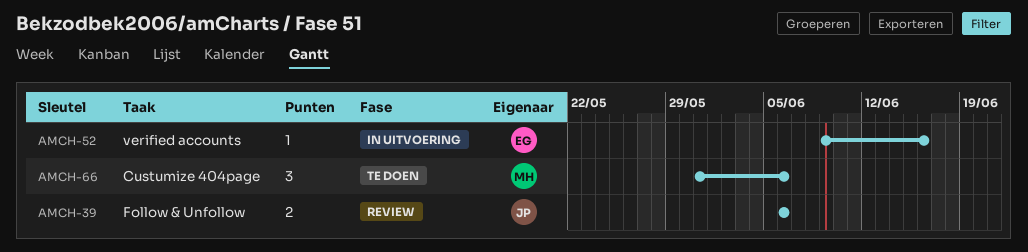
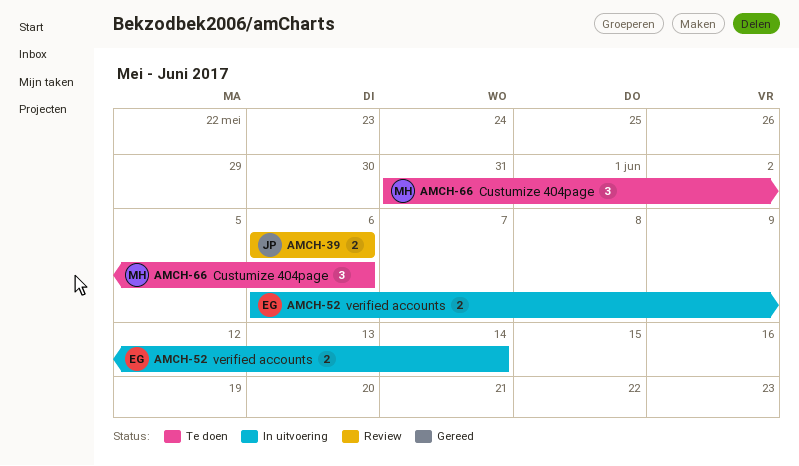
AMCH-52, estimate: 1 -> 2
AMCH-52, start: Jun 9 -> Jun 6
AMCH-52, due: Jun 16 -> Jun 14

